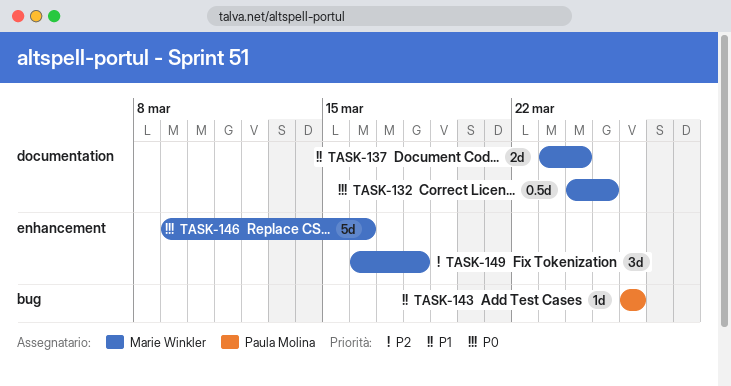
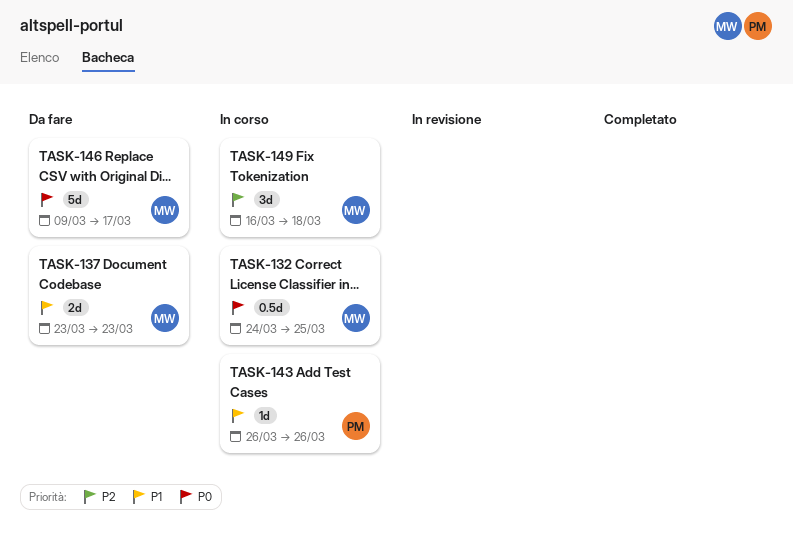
TASK-137, due: Mar 24 -> Mar 23
TASK-146, due: Mar 16 -> Mar 17

